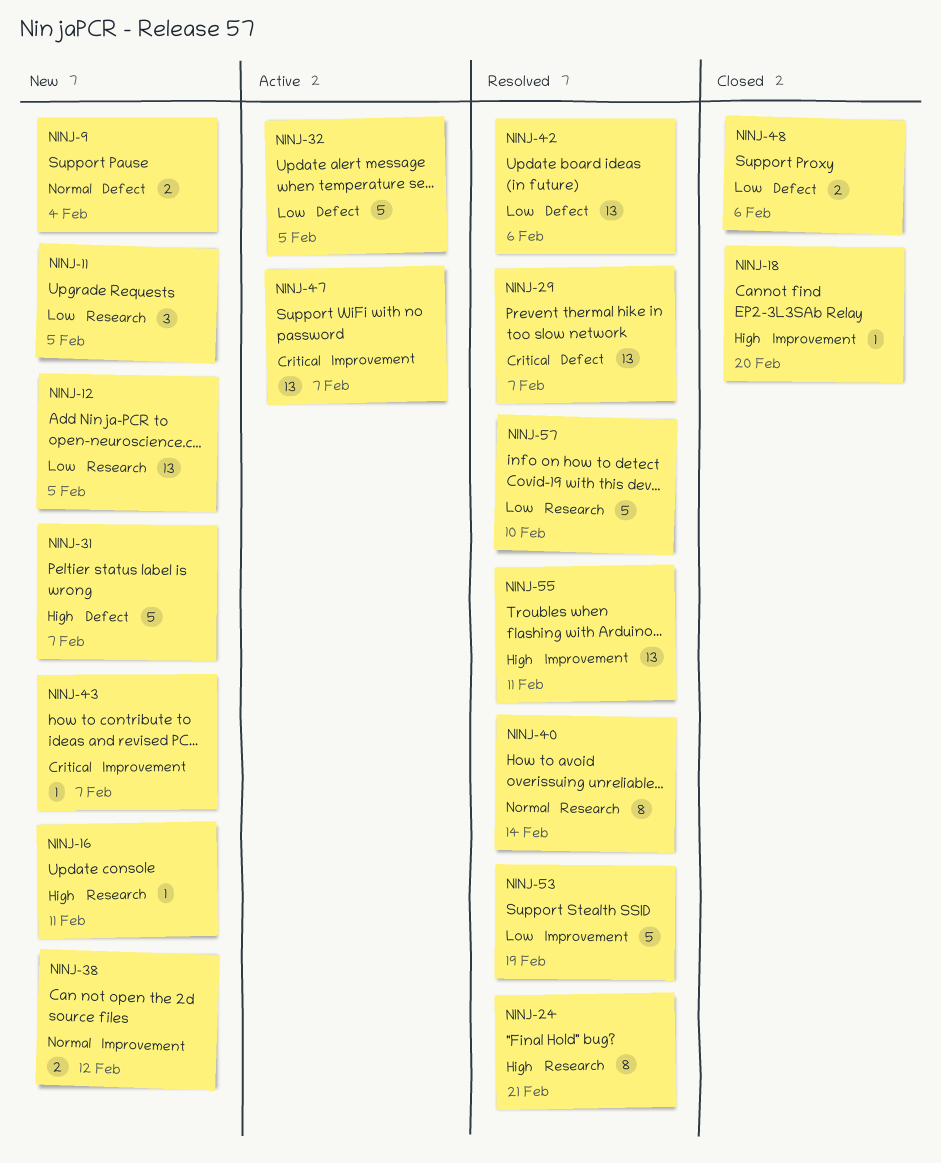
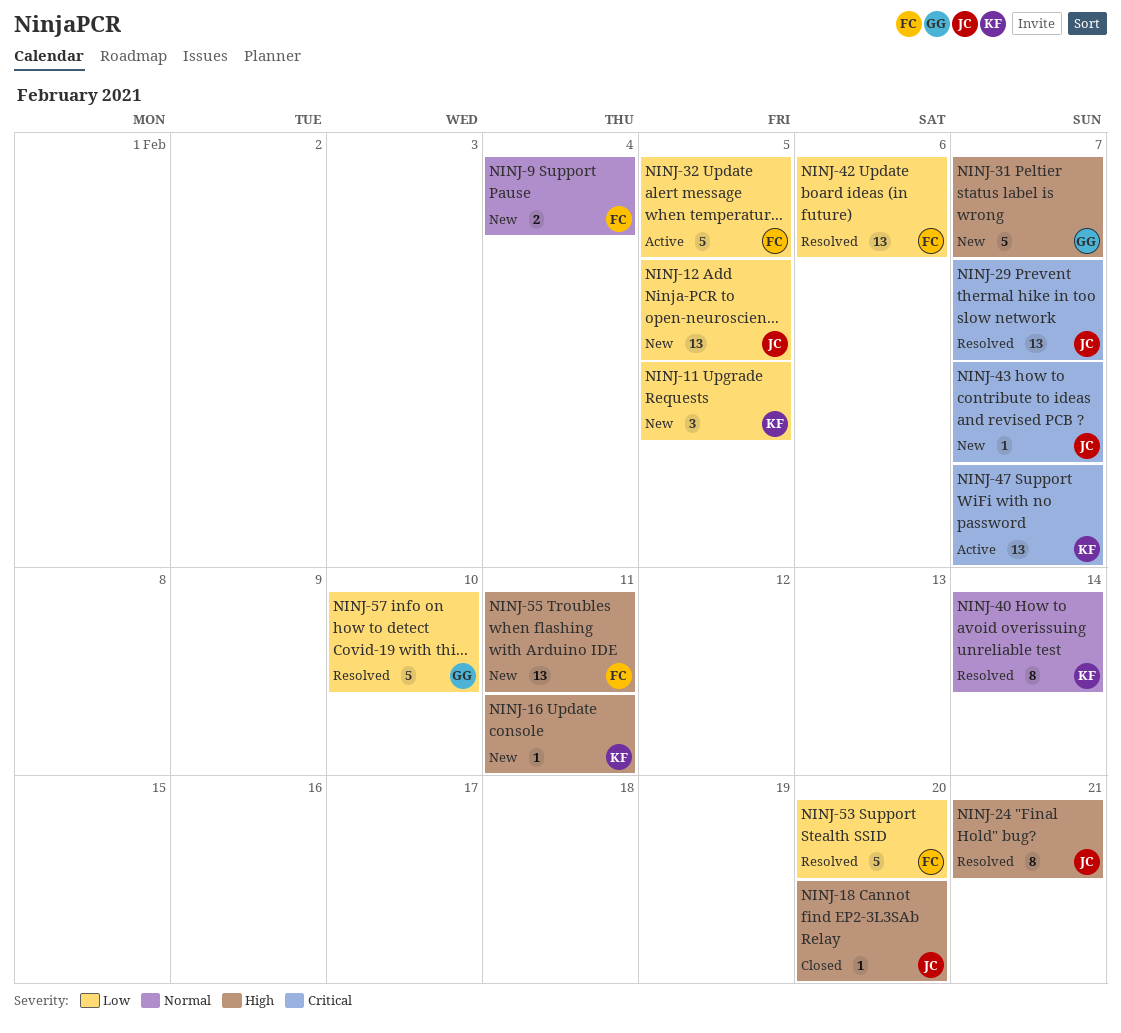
NINJ-38: present -> none
NINJ-48: present -> none
NINJ-53, due: Feb 19 -> Feb 20
NINJ-55, status: Resolved -> New

